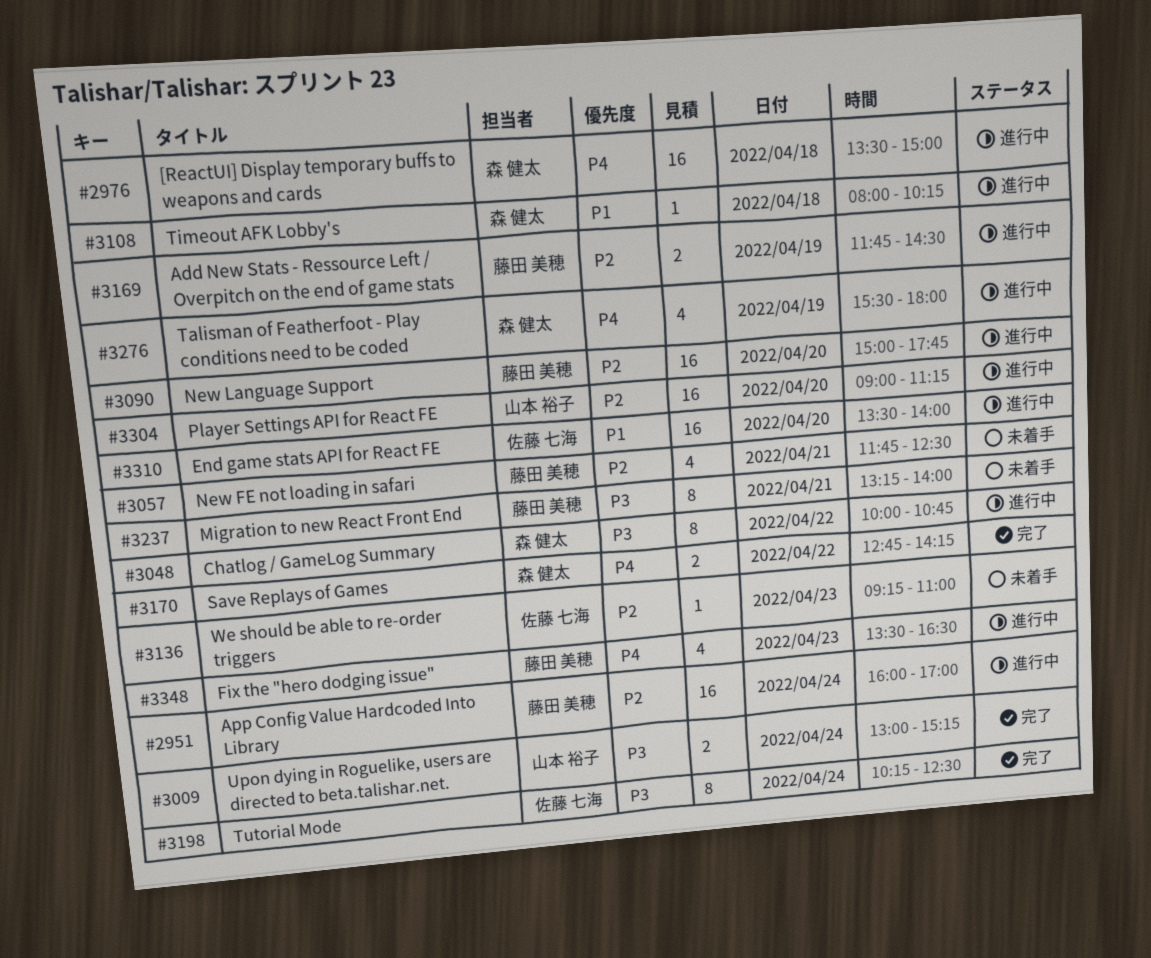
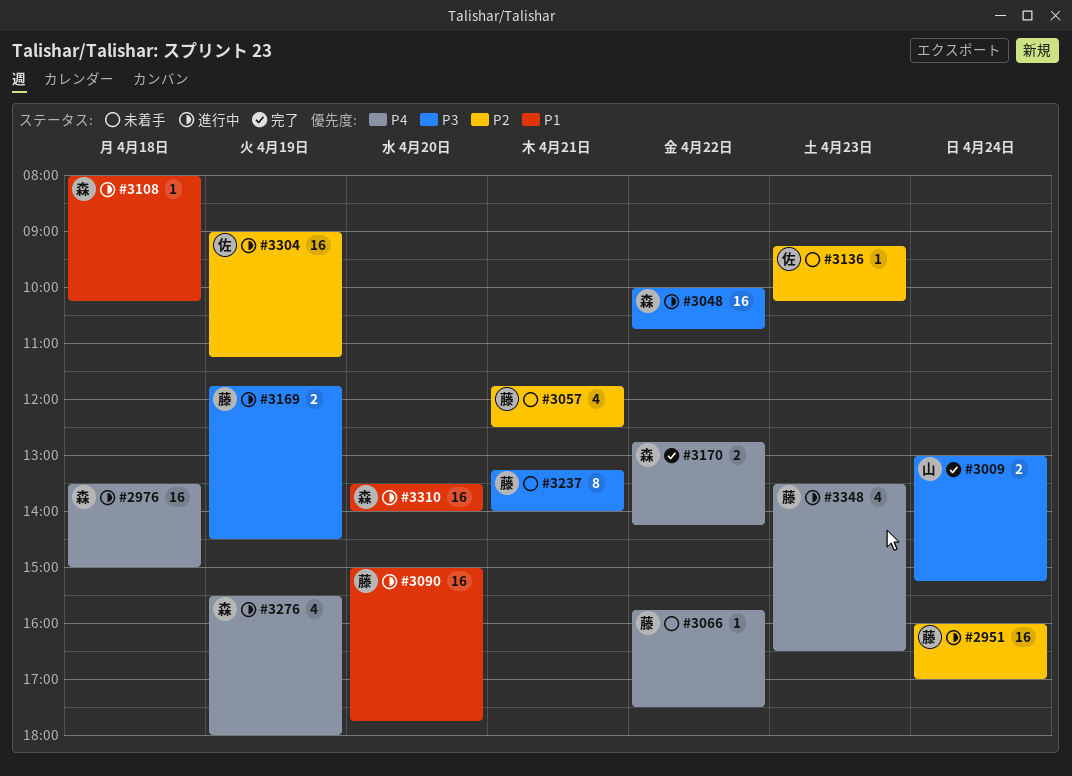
#3048, estimate: 8 -> 16
#3066: none -> present
#3090, priority: P2 -> P1
#3136, ends: 11:00 -> 10:15
#3169, priority: P2 -> P3
#3198: present -> none
#3304, owner: 山本 裕子 -> 佐藤 七海
#3304, day: Apr 20 -> Apr 19
#3310, owner: 佐藤 七海 -> 森 健太

